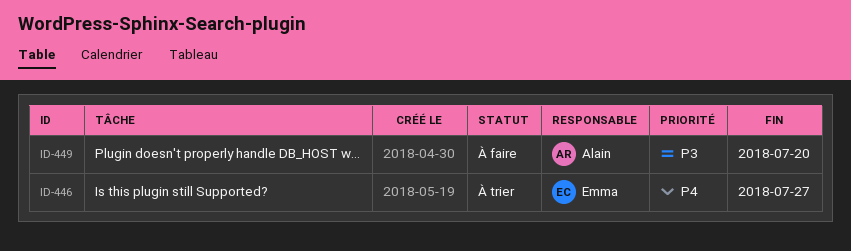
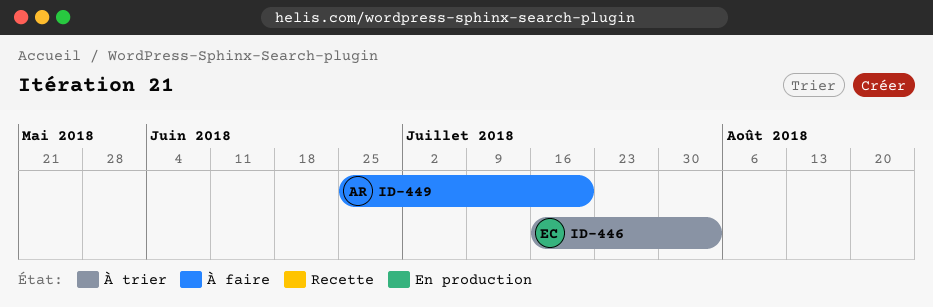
ID-446, due: Jul 27 -> Aug 3

